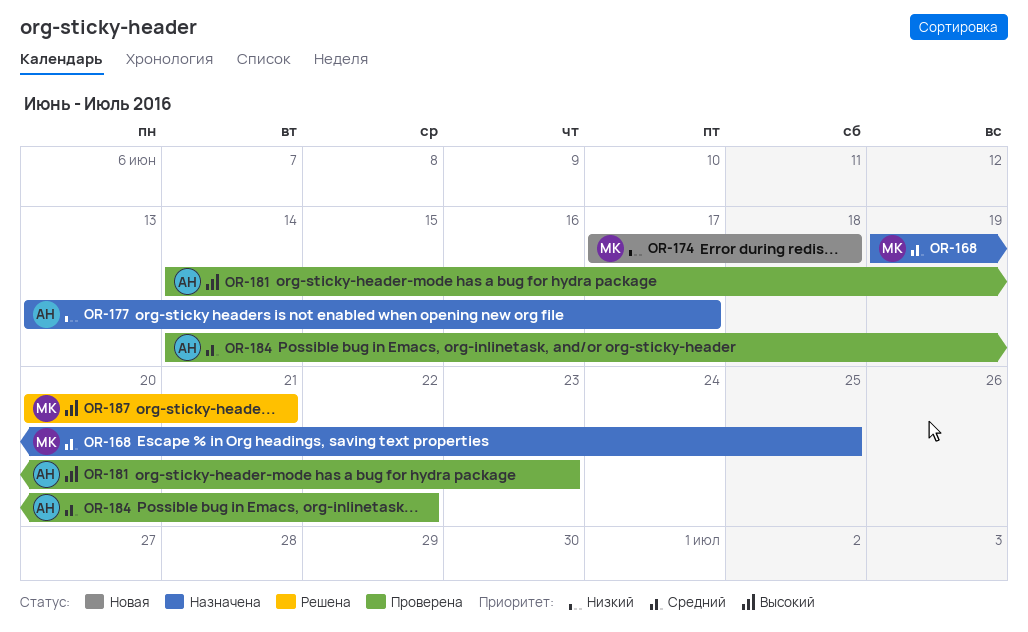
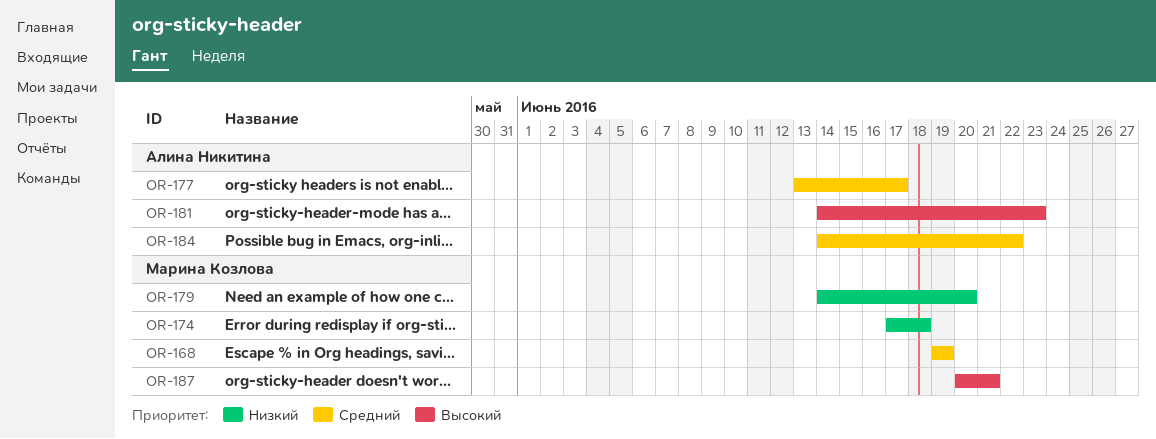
OR-168, due: Jun 25 -> Jun 19
OR-177, priority: Низкий -> Средний
OR-179: none -> present

